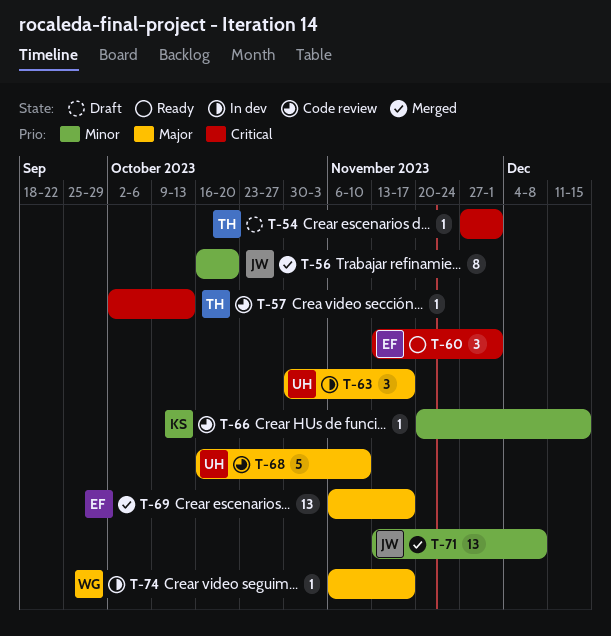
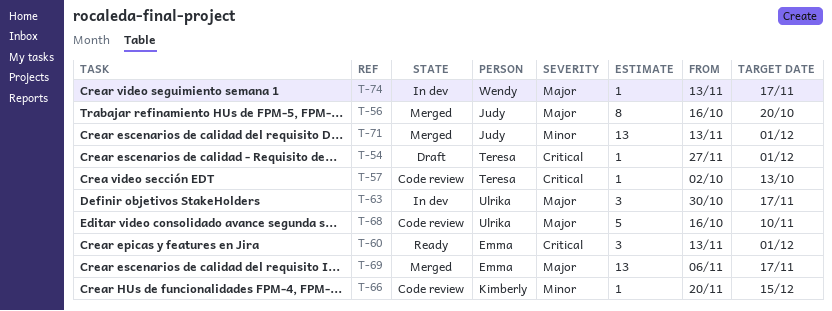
T-56, priority: Minor -> Major
T-71, due: Dec 8 -> Dec 1
T-74, start: Nov 6 -> Nov 13

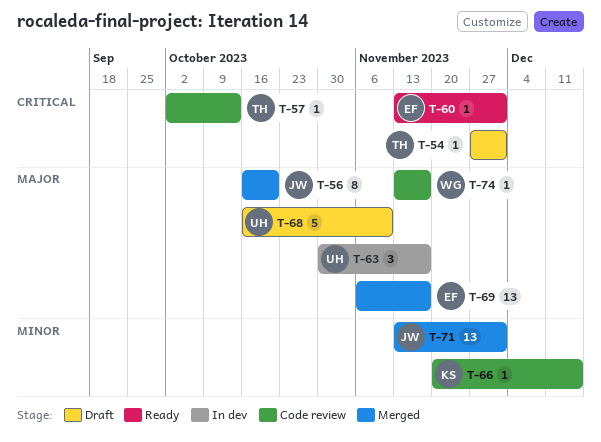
T-60, estimate: 3 -> 1
T-68, status: Code review -> Draft
T-74, status: In dev -> Code review

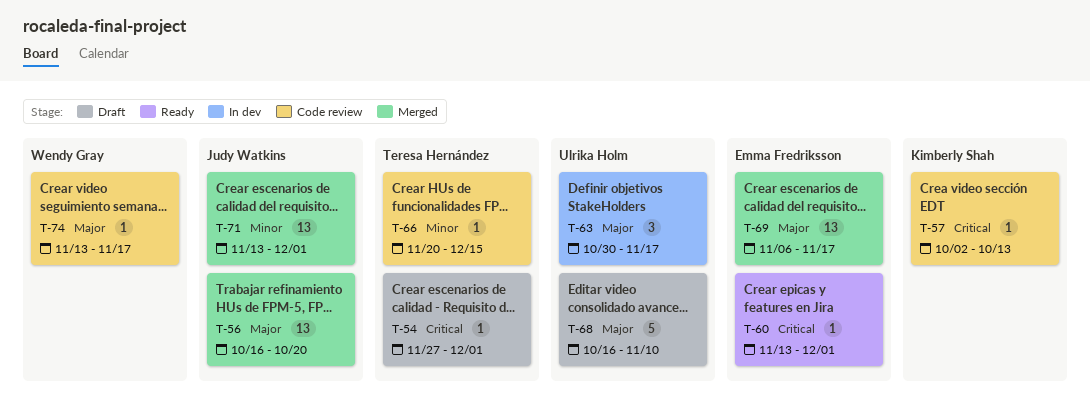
T-56, estimate: 8 -> 13
T-57, owner: Teresa Hernández -> Kimberly Shah
T-66, owner: Kimberly Shah -> Teresa Hernández

